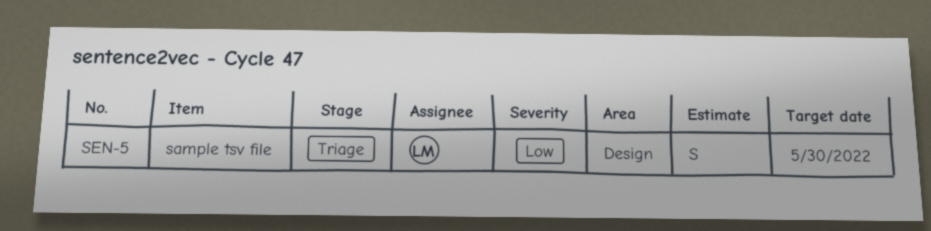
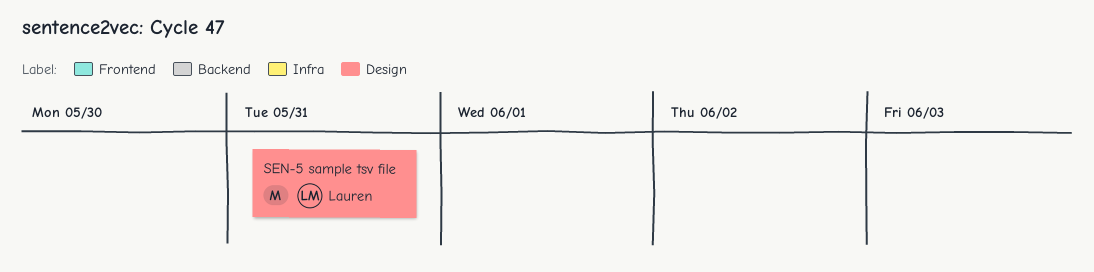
SEN-5, estimate: S -> M
SEN-5, due: May 30 -> May 31

